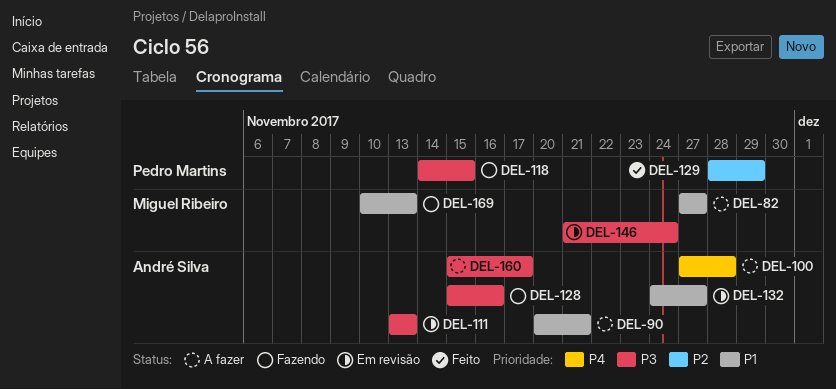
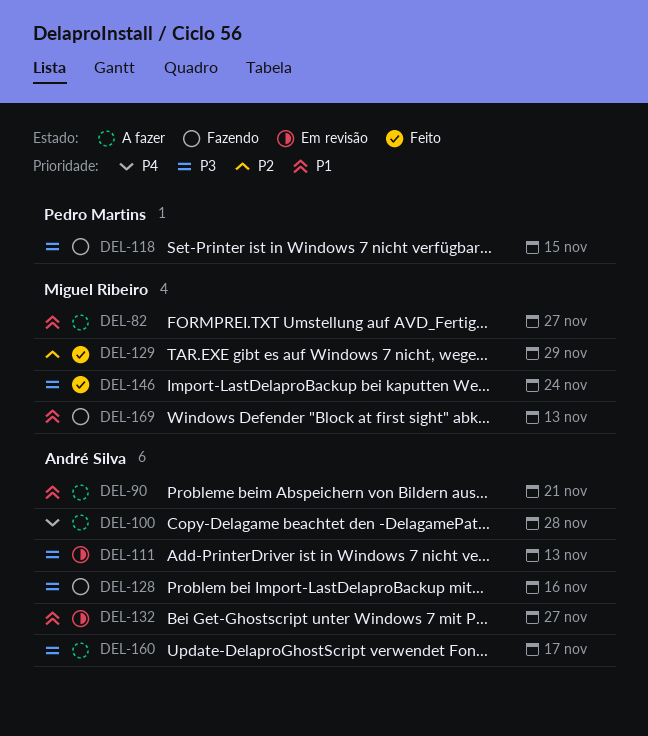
DEL-129, owner: Pedro Martins -> Miguel Ribeiro
DEL-146, status: Em revisão -> Feito

